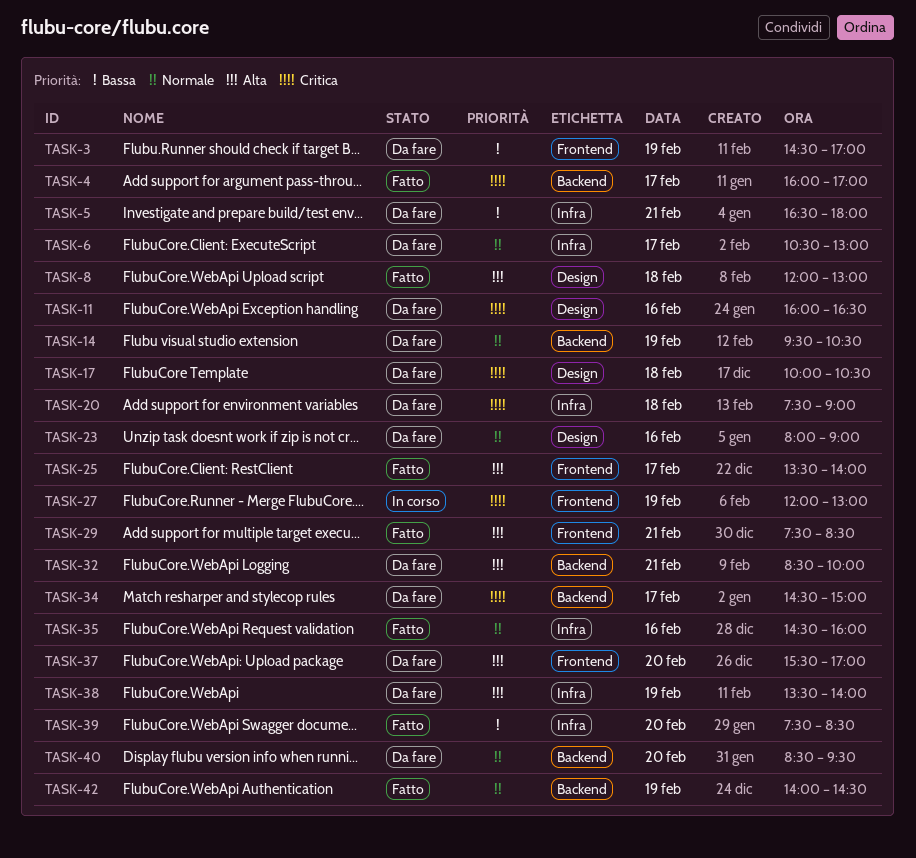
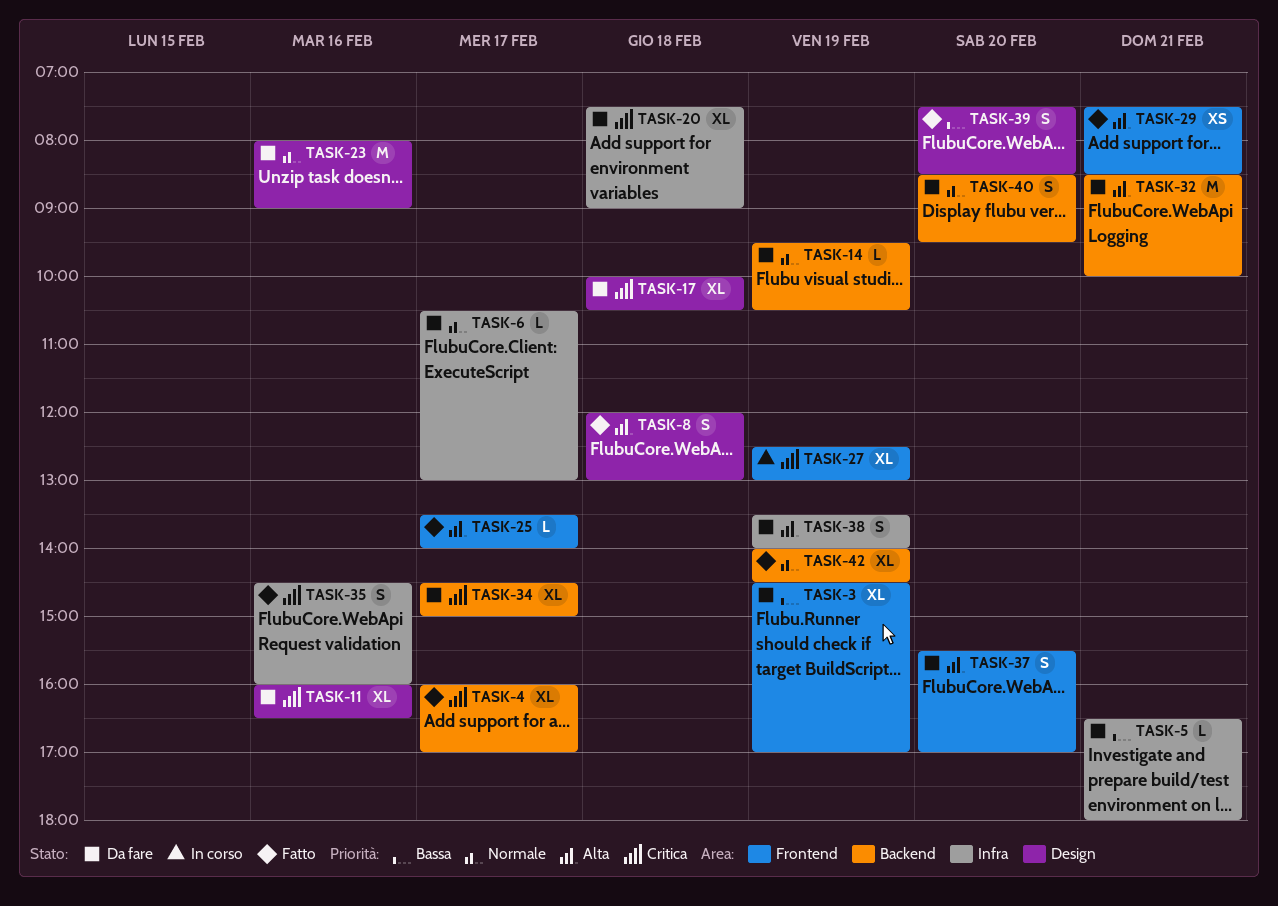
TASK-27, begins: 12:00 -> 12:30
TASK-35, priority: Normale -> Critica
TASK-39, label: Infra -> Design

